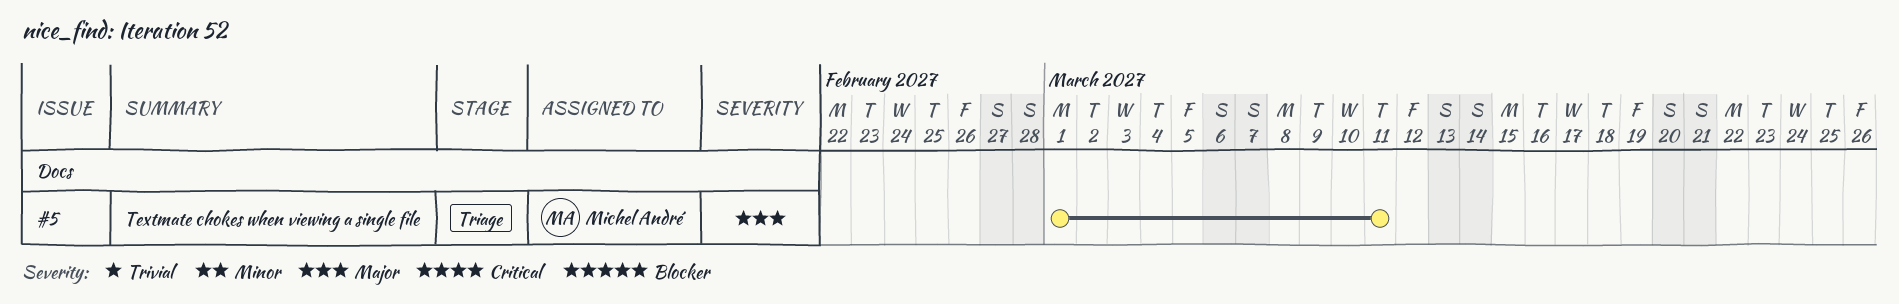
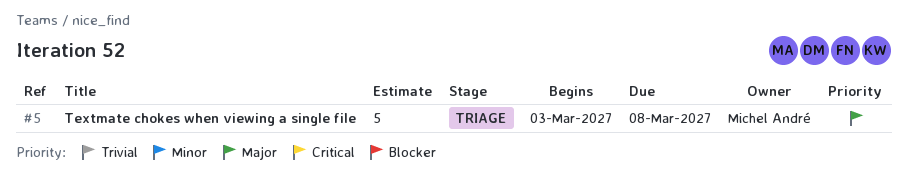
#5, start: Mar 1 -> Mar 3
#5, due: Mar 11 -> Mar 8

